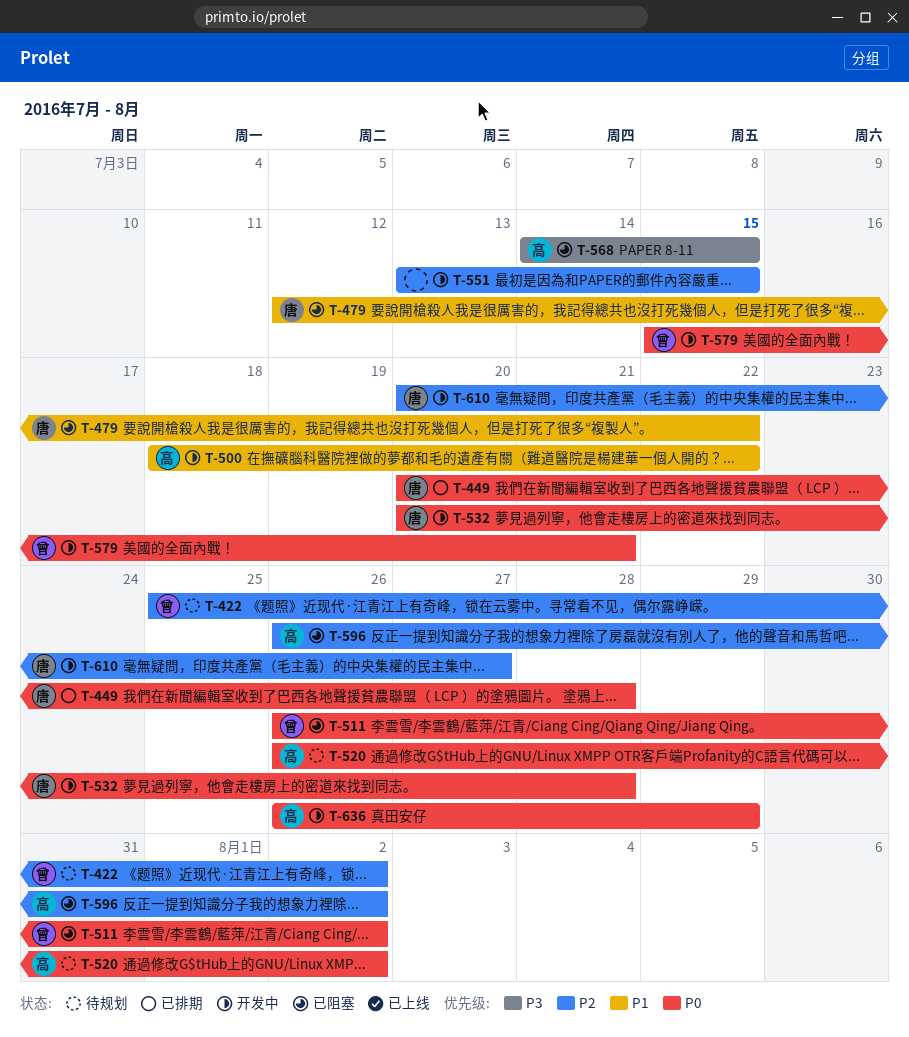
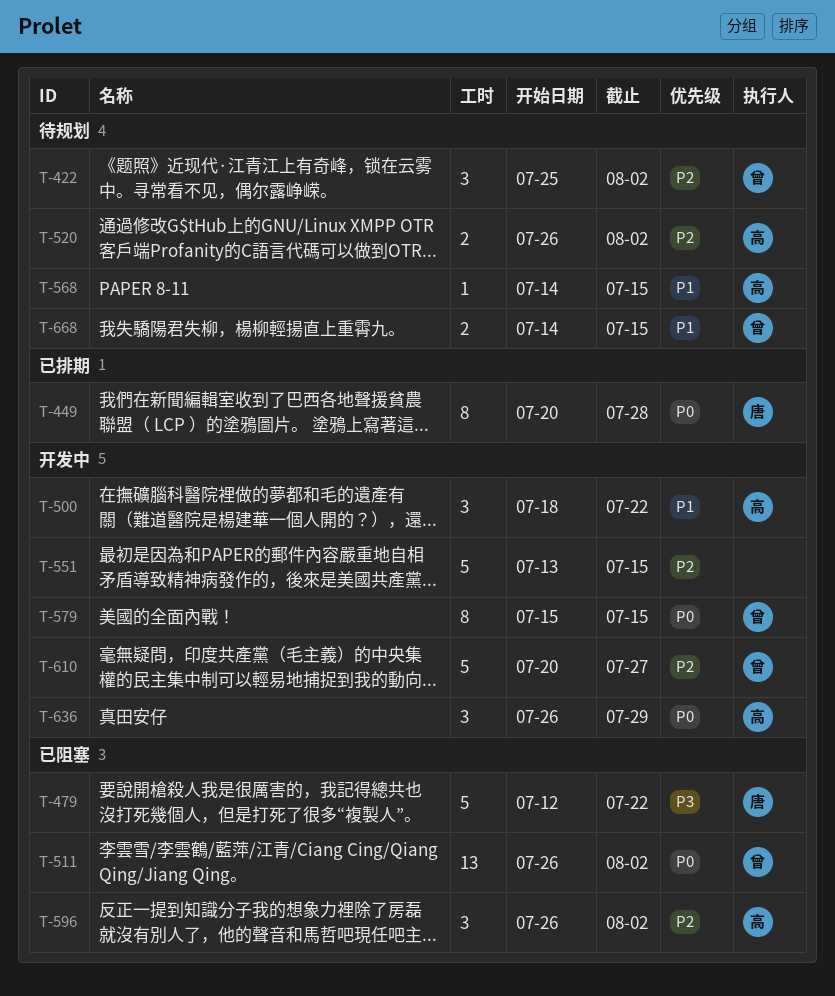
T-479, priority: P1 -> P3
T-520, priority: P0 -> P2
T-532: present -> none
T-568, status: 已阻塞 -> 待规划
T-568, priority: P3 -> P1
T-579, due: Jul 21 -> Jul 15
T-610, owner: 唐 -> 曾
T-668: none -> present

